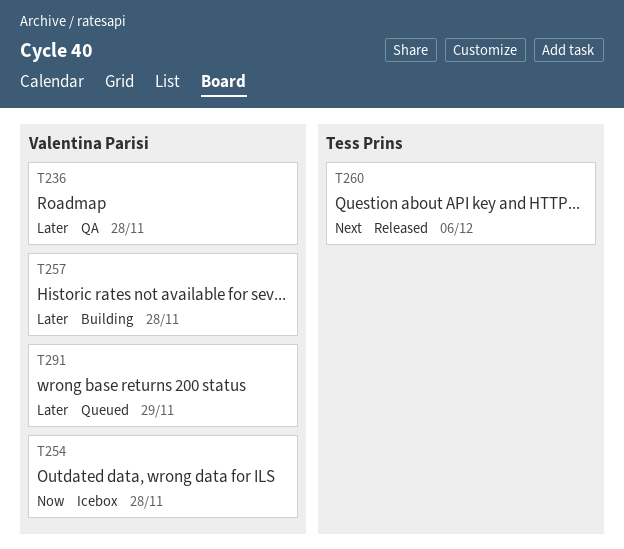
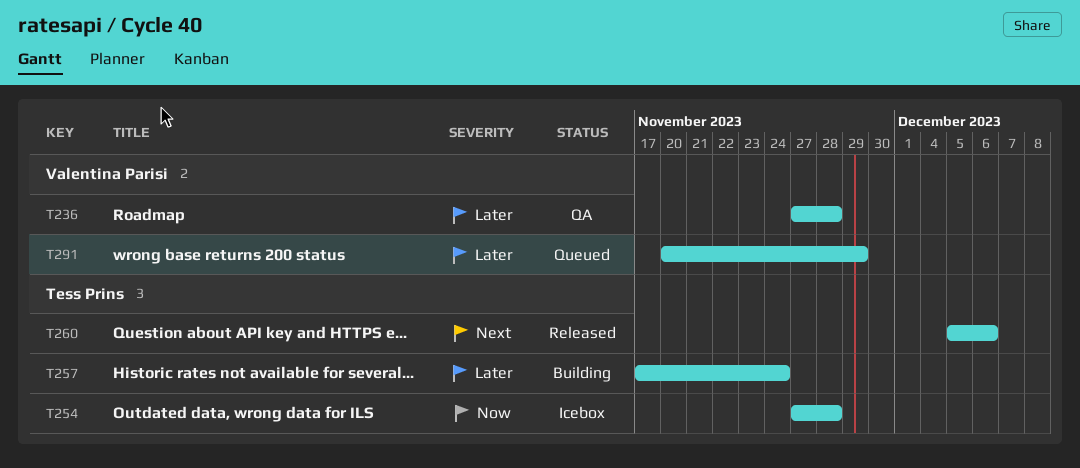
T254, owner: Valentina Parisi -> Tess Prins
T257, owner: Valentina Parisi -> Tess Prins
T257, due: Nov 28 -> Nov 24

